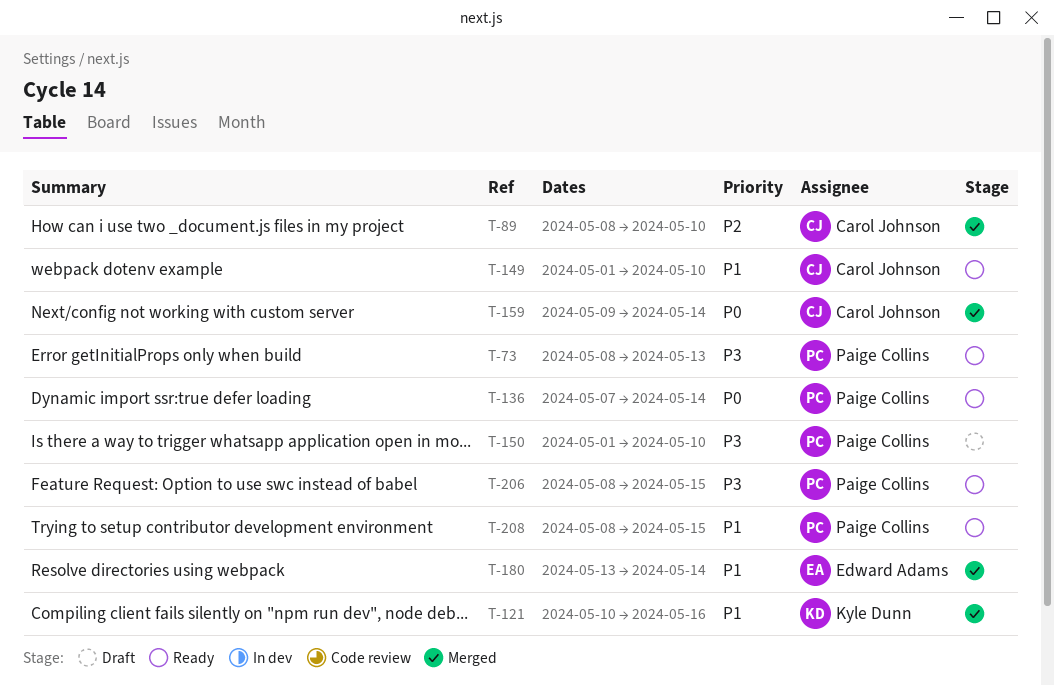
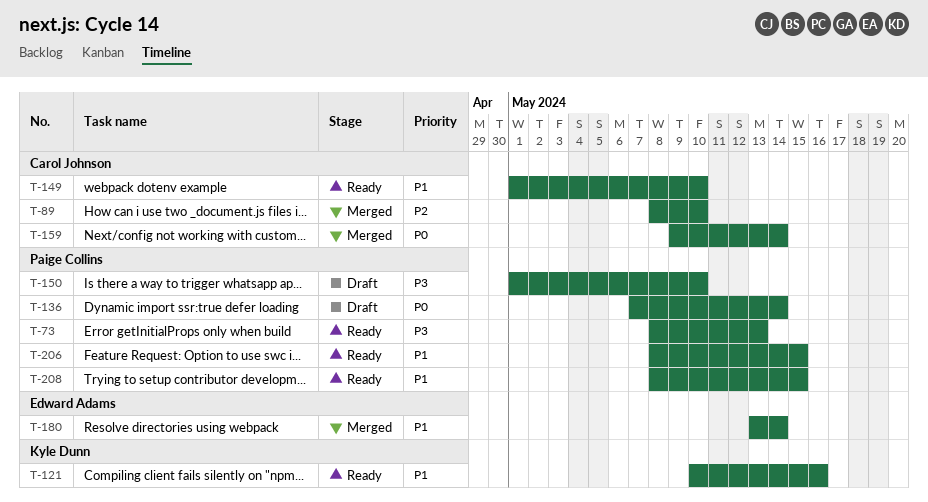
T-121, status: Merged -> Ready
T-136, status: Ready -> Draft
T-206, priority: P3 -> P1

